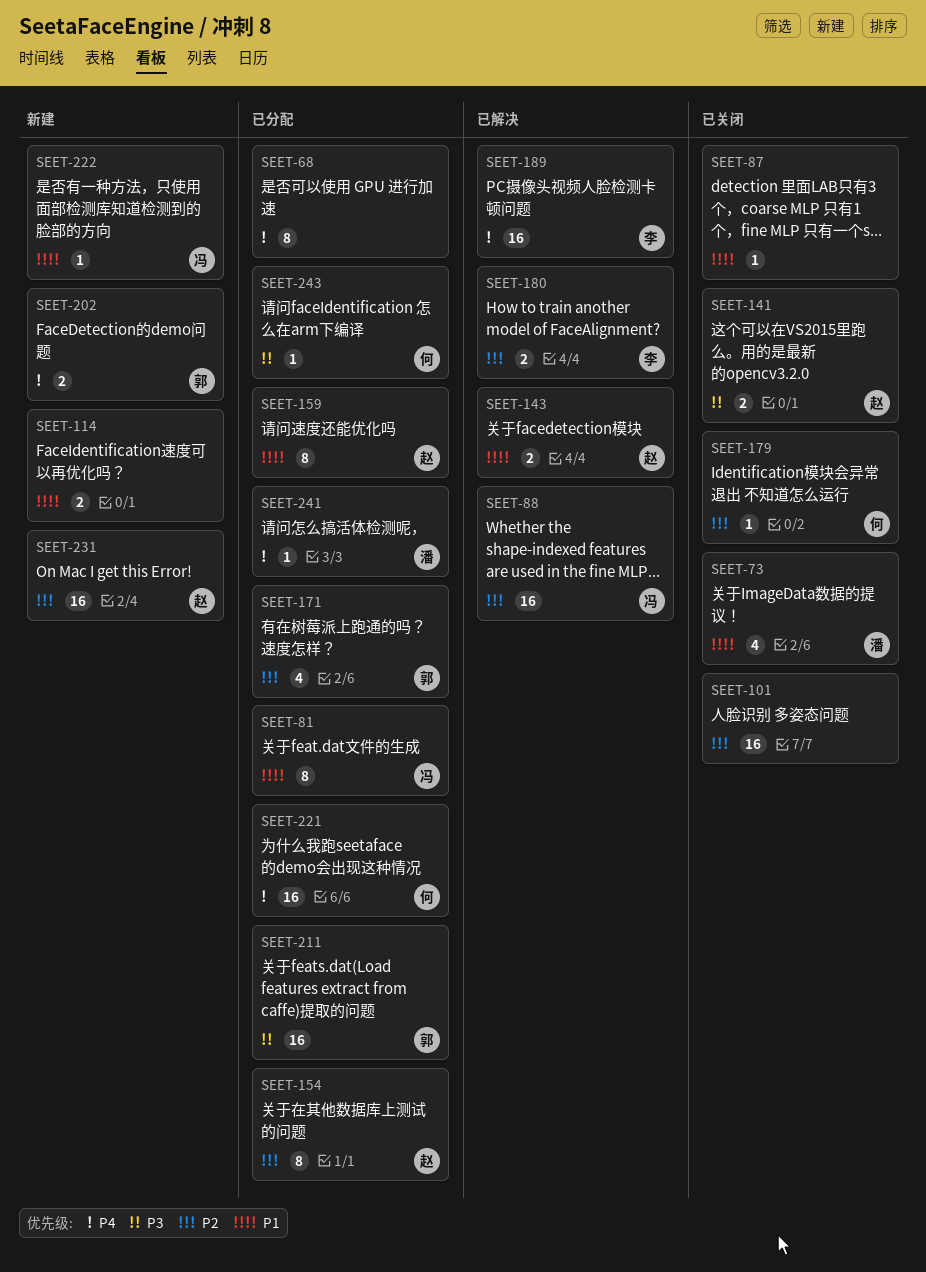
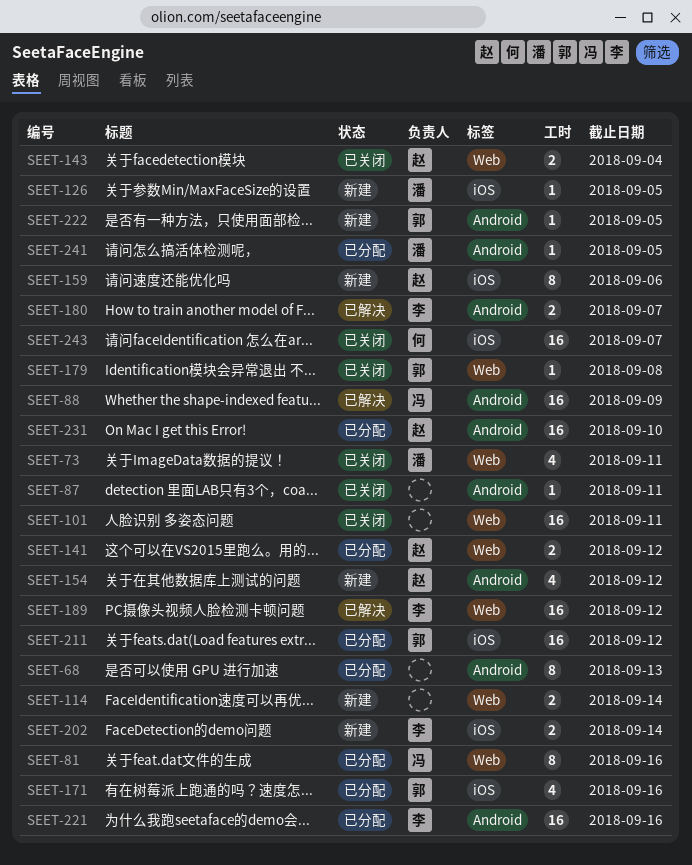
SEET-126: none -> present
SEET-141, status: 已关闭 -> 已分配
SEET-143, status: 已解决 -> 已关闭
SEET-154, status: 已分配 -> 新建
SEET-154, estimate: 8 -> 4
SEET-159, status: 已分配 -> 新建
SEET-179, owner: 何 -> 郭
SEET-202, owner: 郭 -> 李
SEET-221, owner: 何 -> 李
SEET-222, owner: 冯 -> 郭
SEET-231, status: 新建 -> 已分配
SEET-243, status: 已分配 -> 已关闭
SEET-243, estimate: 1 -> 16

